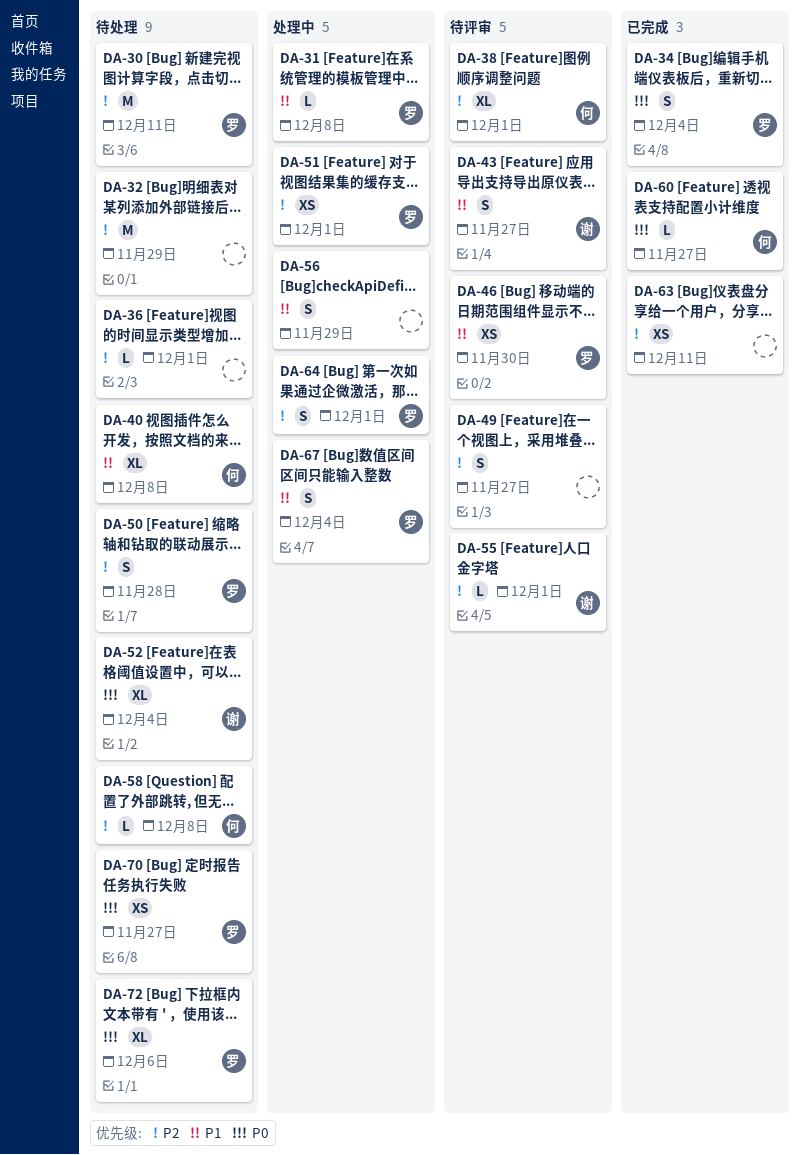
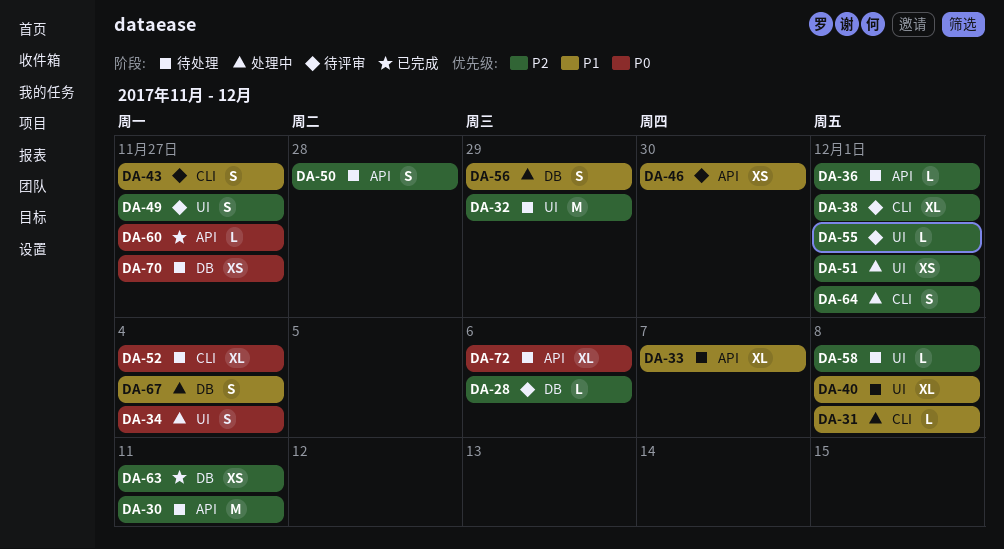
DA-28: none -> present
DA-33: none -> present
DA-34, status: 已完成 -> 处理中

